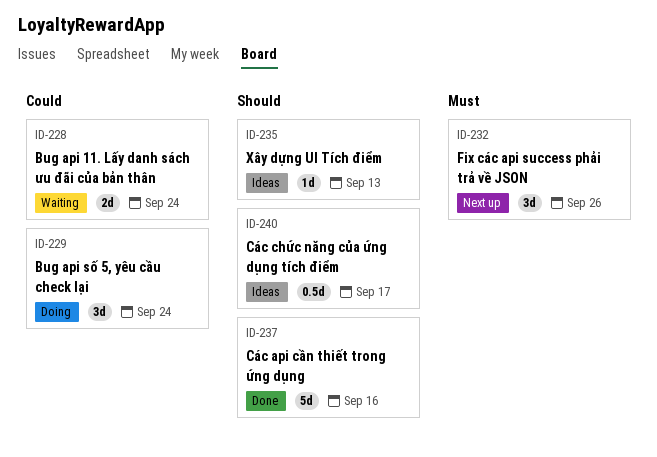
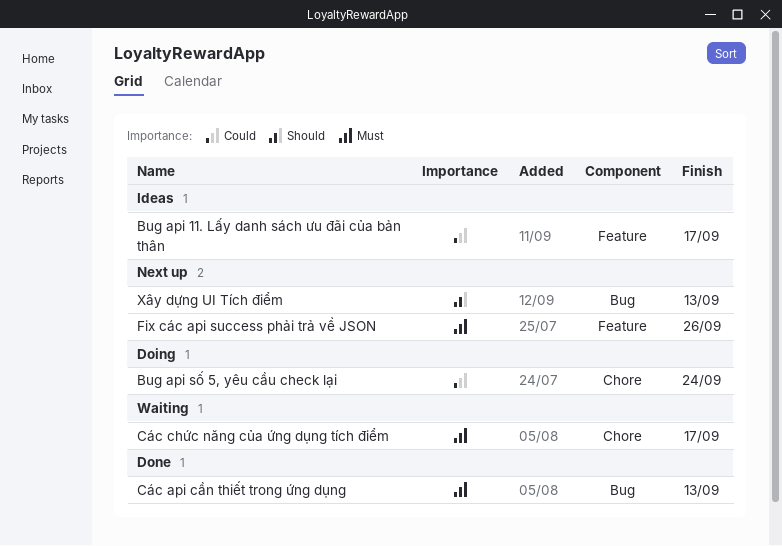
Bug api 11. Lấy danh sách ưu đãi của bản thân, status: Waiting -> Ideas
Bug api 11. Lấy danh sách ưu đãi của bản thân, due: Sep 24 -> Sep 17
Các api cần thiết trong ứng dụng, priority: Should -> Must
Các api cần thiết trong ứng dụng, due: Sep 16 -> Sep 13
Các chức năng của ứng dụng tích điểm, status: Ideas -> Waiting
Các chức năng của ứng dụng tích điểm, priority: Should -> Must
Xây dựng UI Tích điểm, status: Ideas -> Next up

